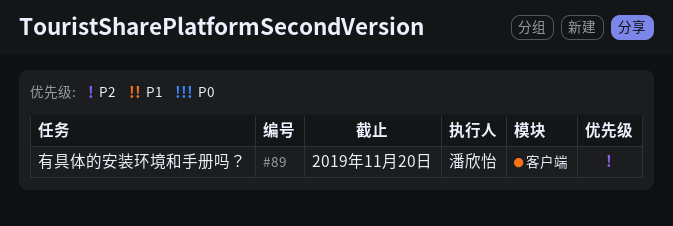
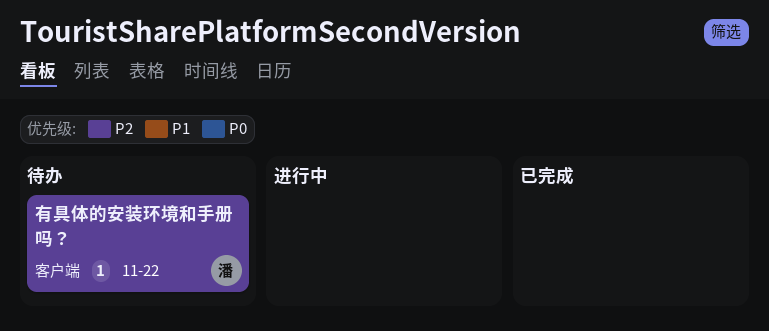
有具体的安装环境和手册吗？, due: Nov 20 -> Nov 22

